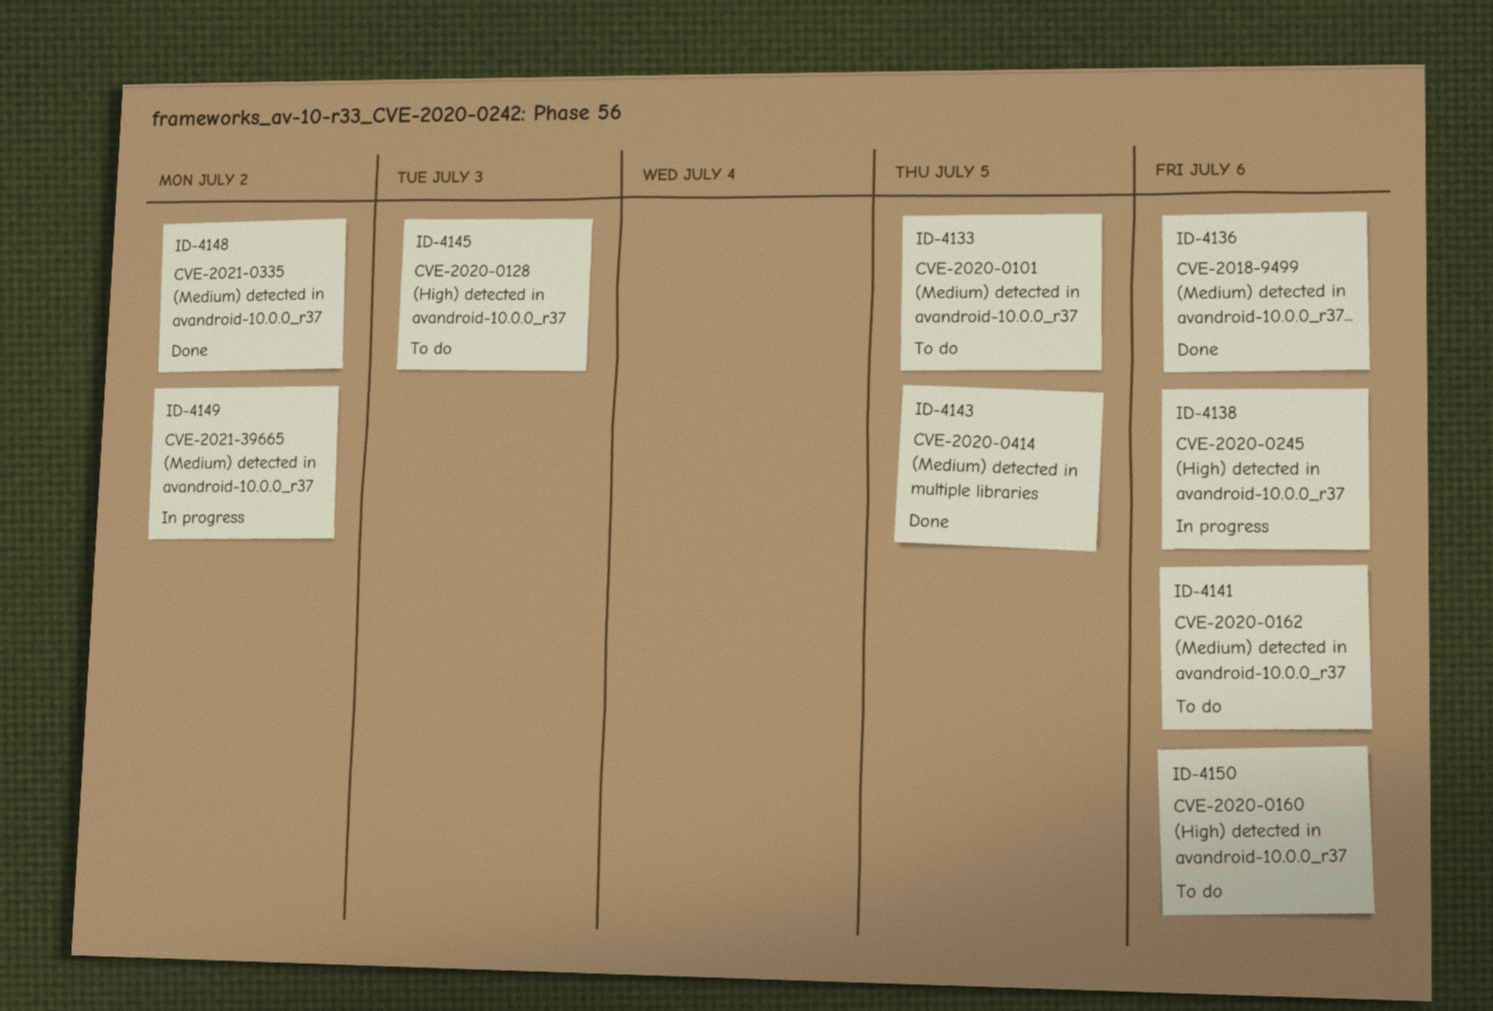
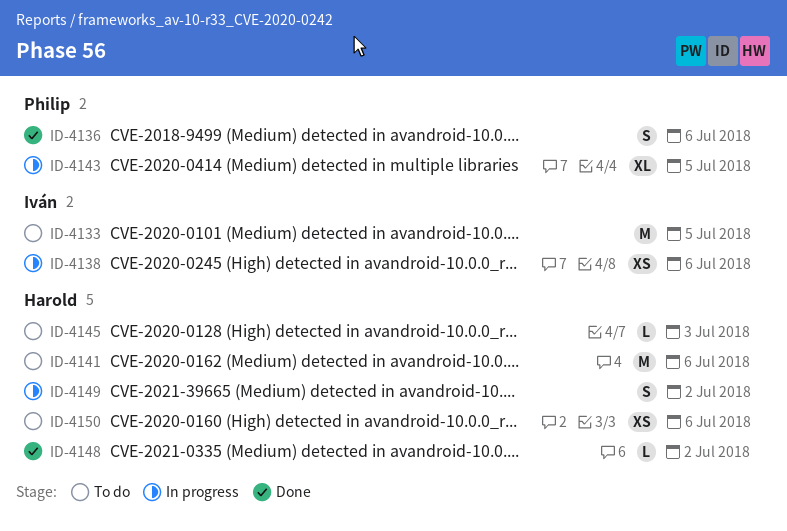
ID-4143, status: Done -> In progress

